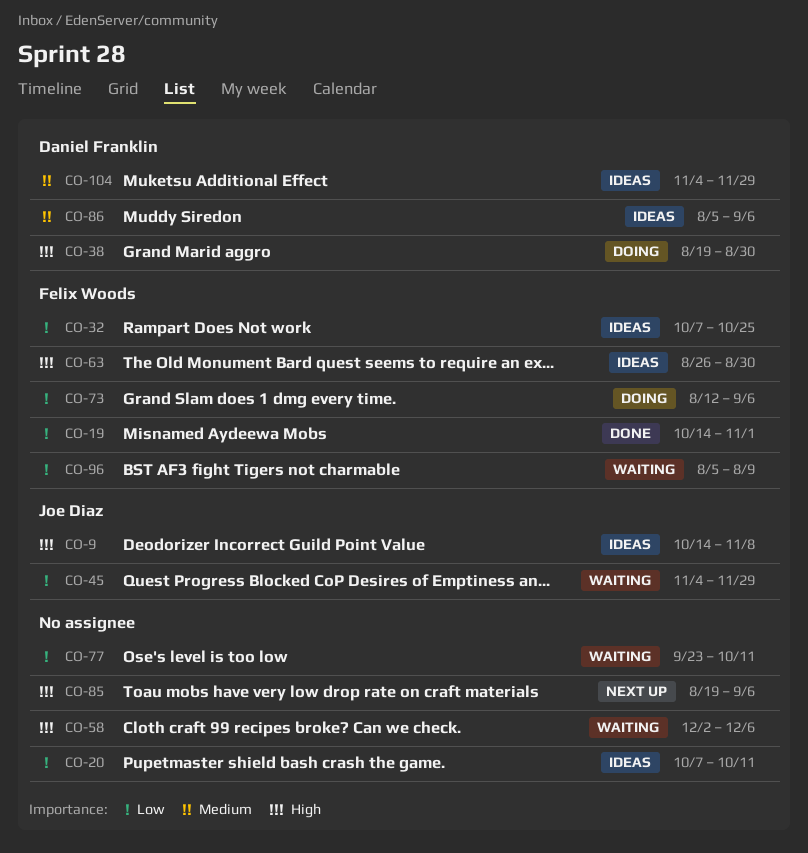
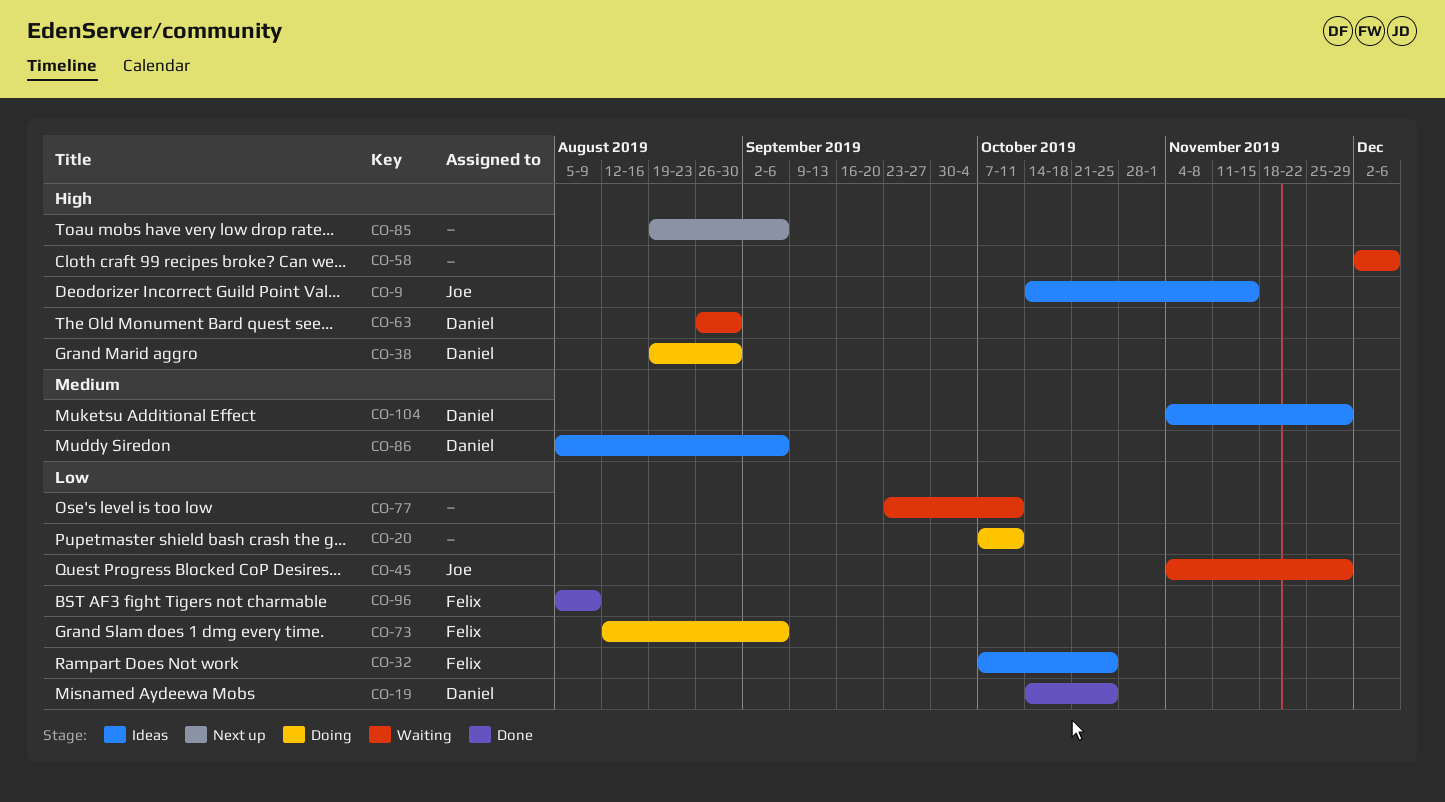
CO-9, due: Nov 8 -> Nov 15
CO-19, owner: Felix Woods -> Daniel Franklin
CO-19, due: Nov 1 -> Oct 25
CO-20, status: Ideas -> Doing
CO-63, status: Ideas -> Waiting
CO-63, owner: Felix Woods -> Daniel Franklin
CO-96, status: Waiting -> Done

